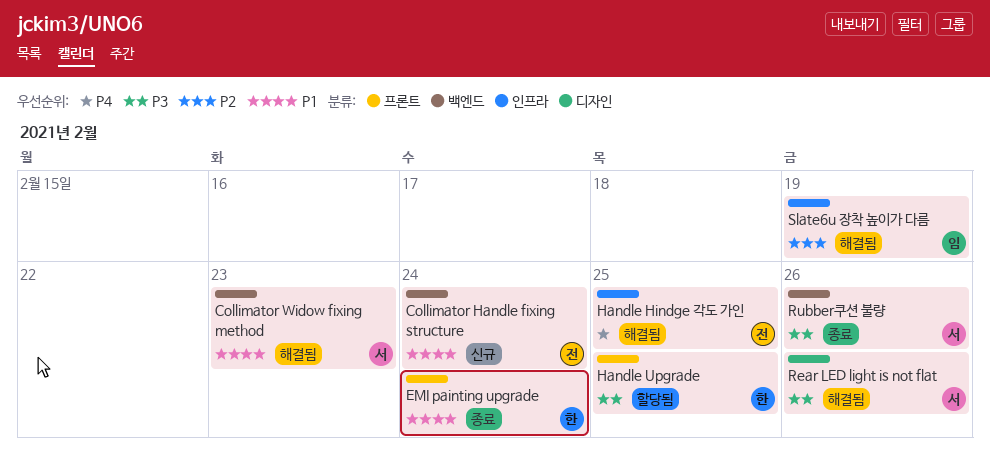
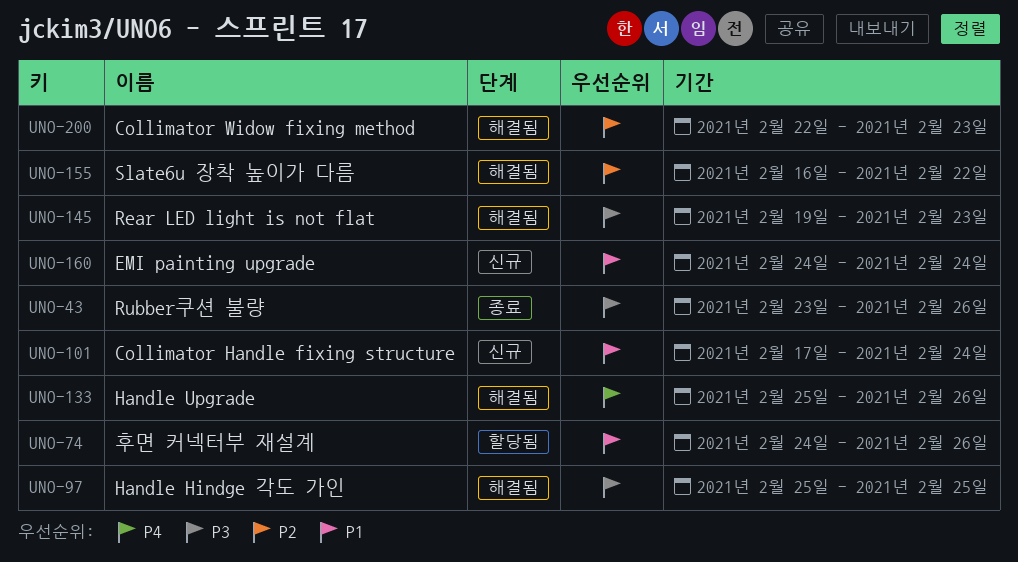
Collimator Widow fixing method, priority: P1 -> P2
EMI painting upgrade, status: 종료 -> 신규
Handle Hindge 각도 가인, priority: P4 -> P3
Handle Upgrade, status: 할당됨 -> 해결됨
Handle Upgrade, priority: P3 -> P4
Handle Upgrade, due: Feb 25 -> Feb 26
Rear LED light is not flat, due: Feb 26 -> Feb 23
Slate6u 장착 높이가 다름, due: Feb 19 -> Feb 22
후면 커넥터부 재설계: none -> present

